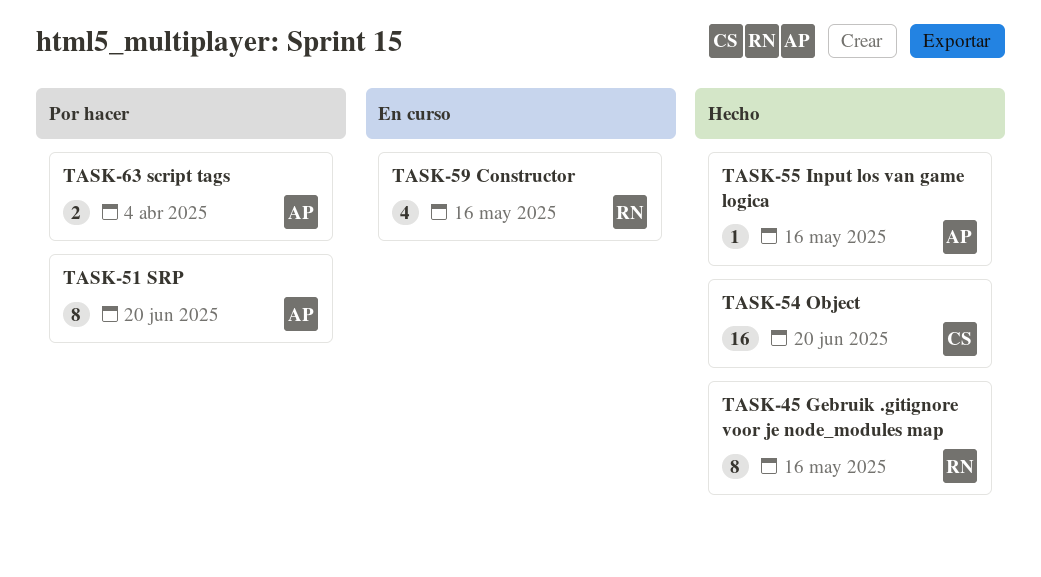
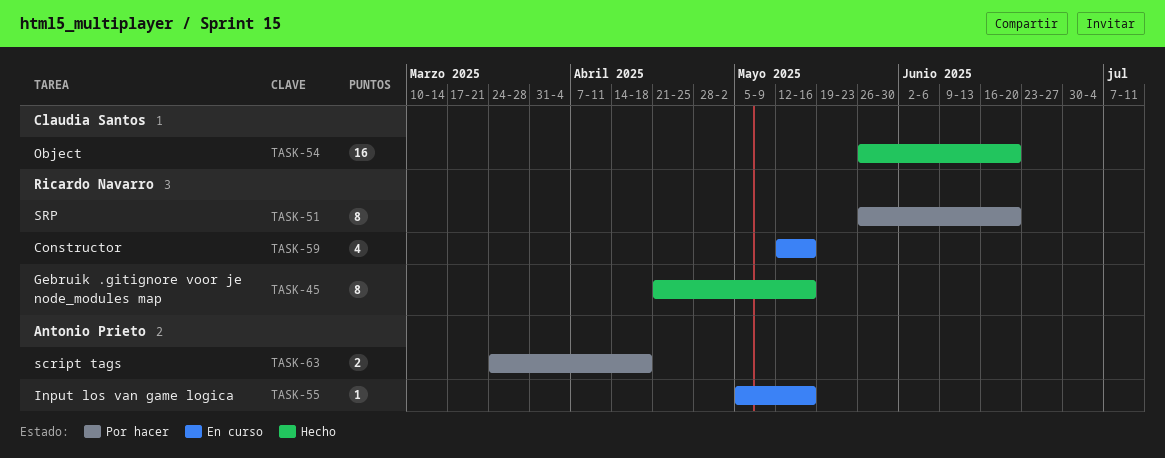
TASK-51, owner: Antonio Prieto -> Ricardo Navarro
TASK-55, status: Hecho -> En curso
TASK-63, due: Apr 4 -> Apr 18

